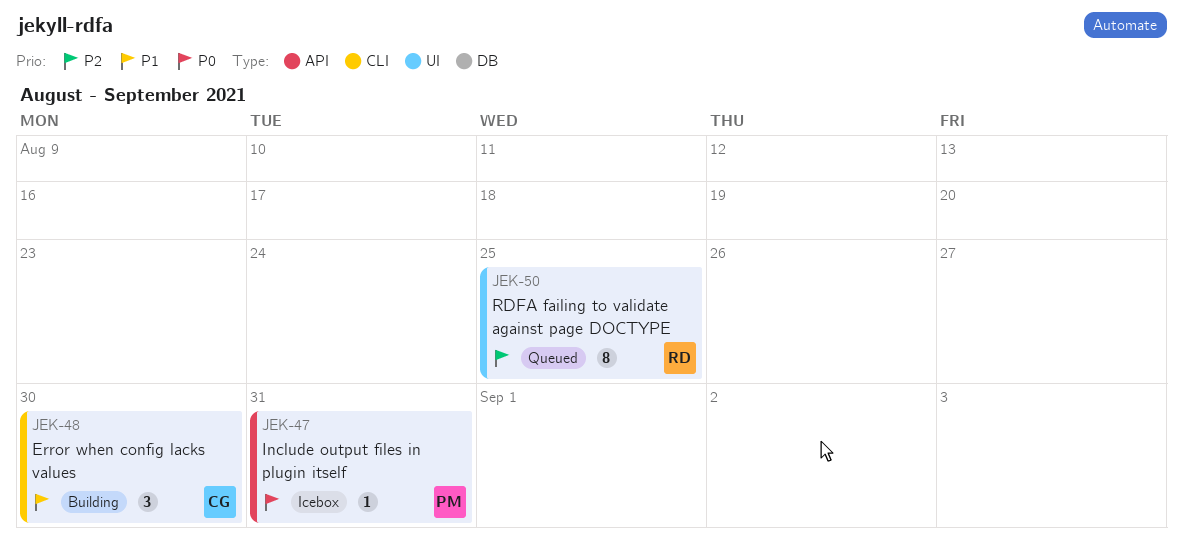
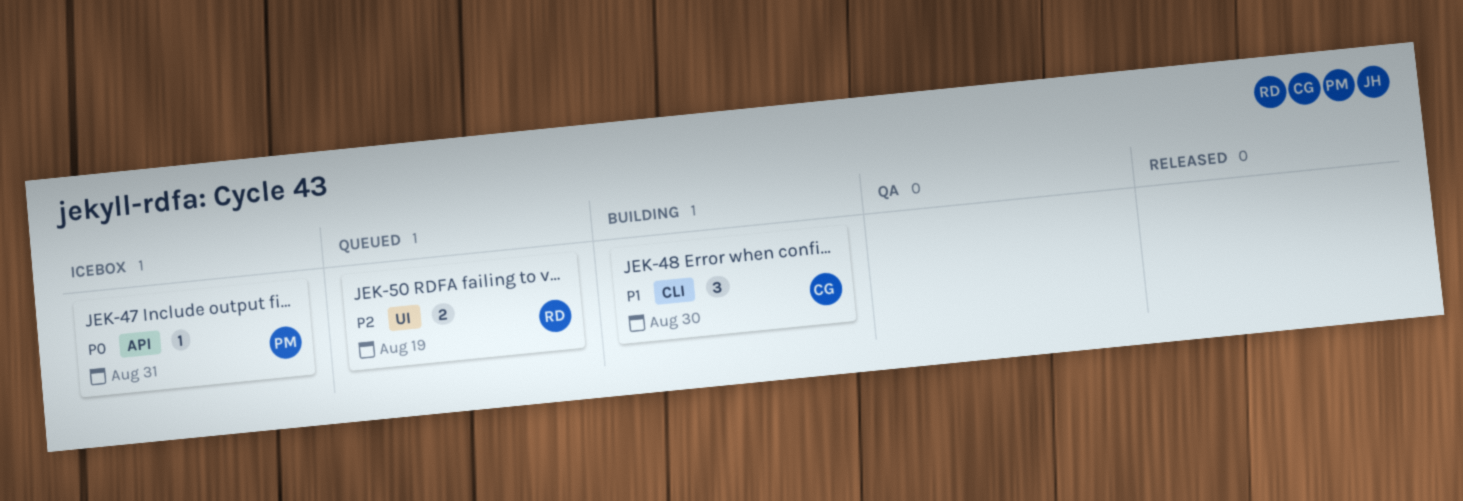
JEK-50, estimate: 8 -> 2
JEK-50, due: Aug 25 -> Aug 19

